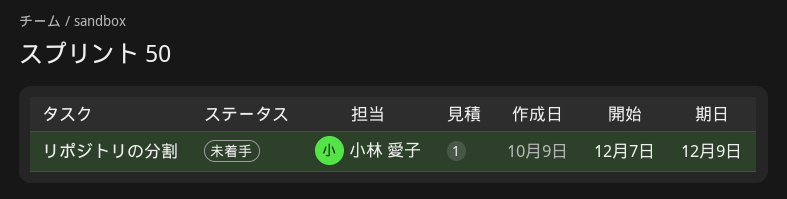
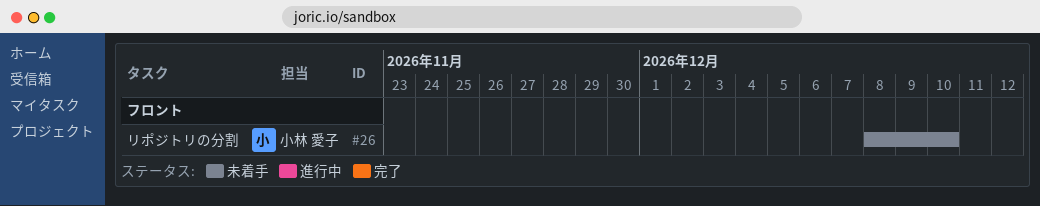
リポジトリの分割, start: Dec 7 -> Dec 8
リポジトリの分割, due: Dec 9 -> Dec 10

